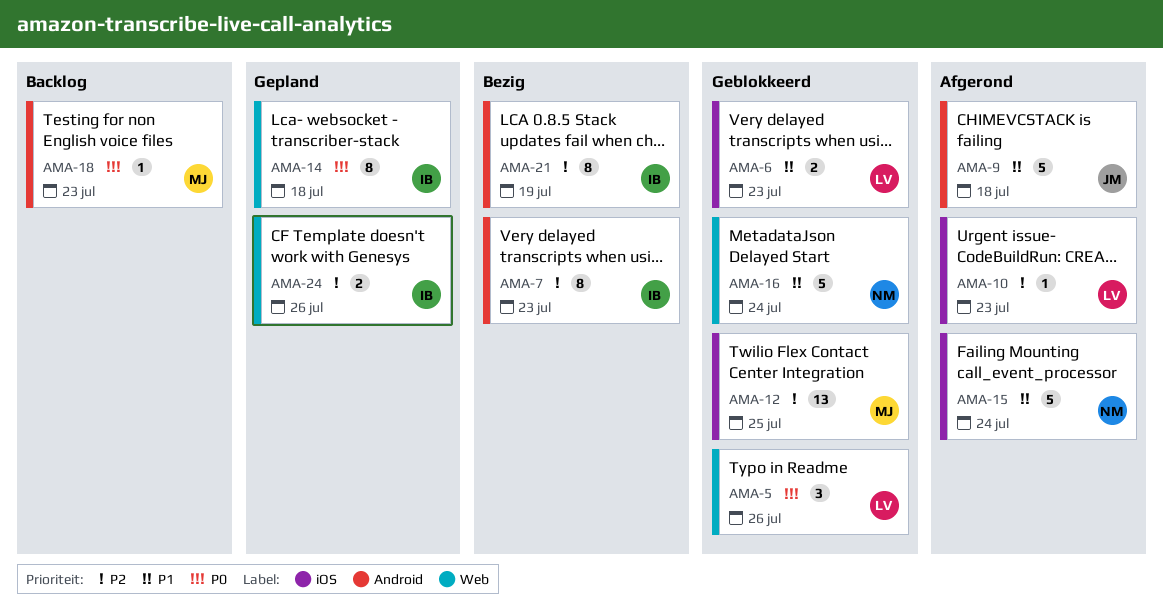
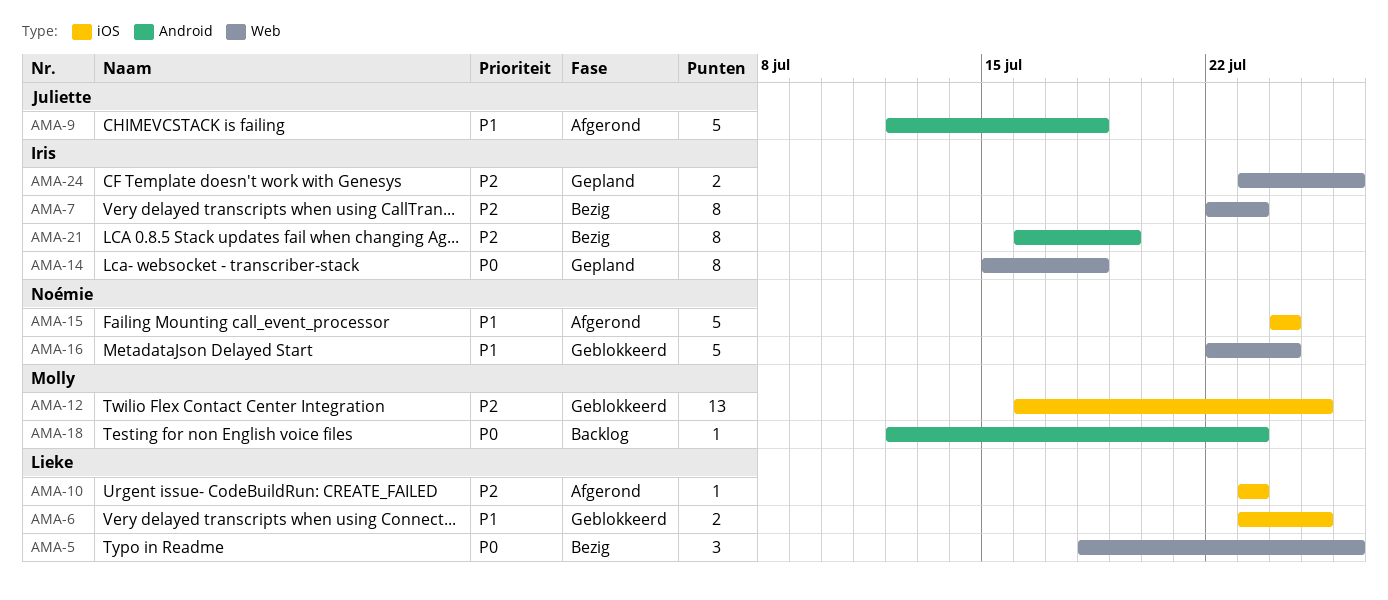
AMA-5, status: Geblokkeerd -> Bezig
AMA-6, due: Jul 23 -> Jul 25
AMA-7, label: Android -> Web

